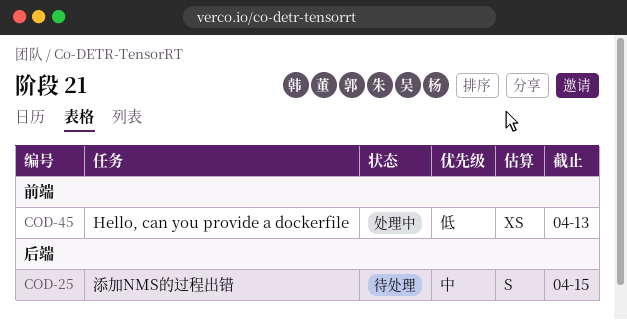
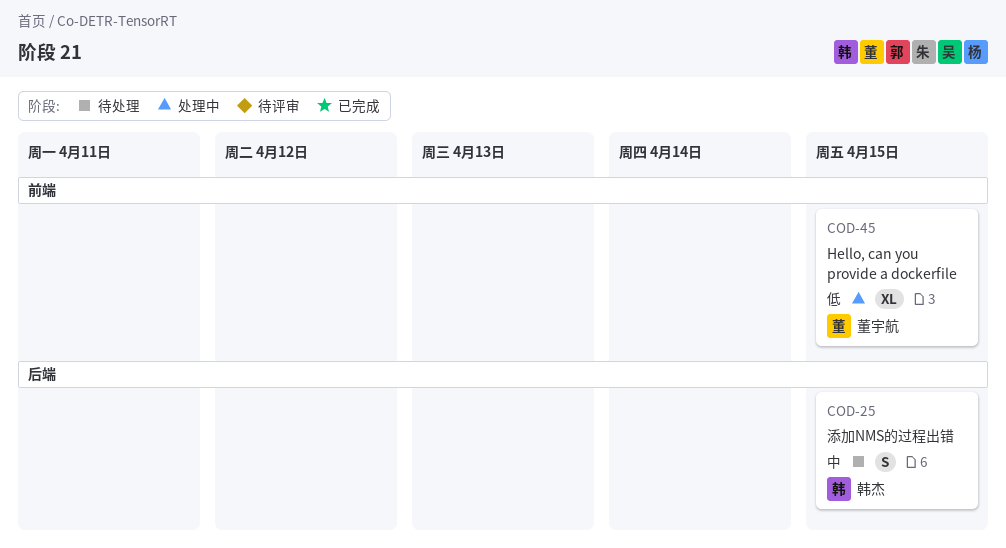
COD-45, estimate: XS -> XL
COD-45, due: Apr 13 -> Apr 15

